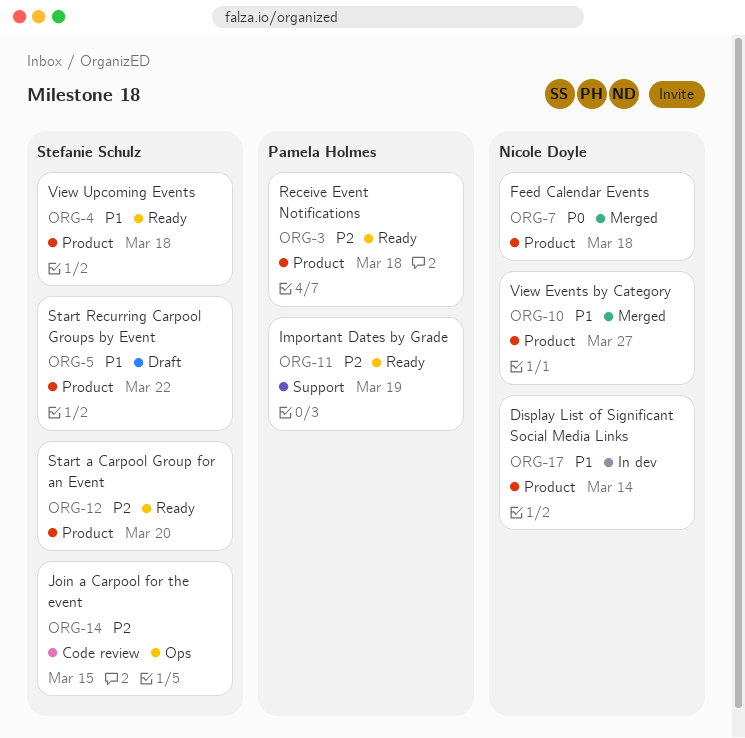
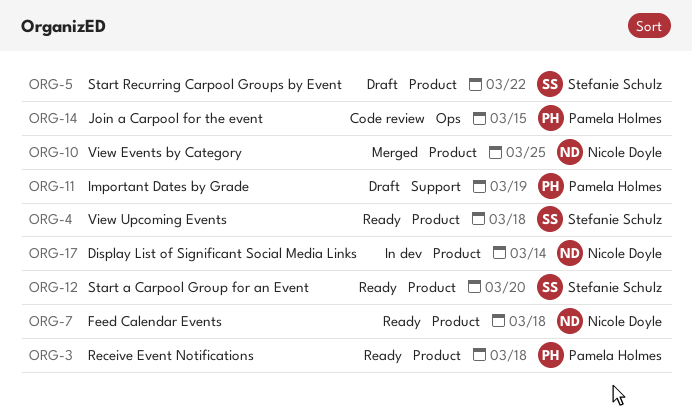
ORG-7, status: Merged -> Ready
ORG-10, due: Mar 27 -> Mar 25
ORG-11, status: Ready -> Draft
ORG-14, owner: Stefanie Schulz -> Pamela Holmes

